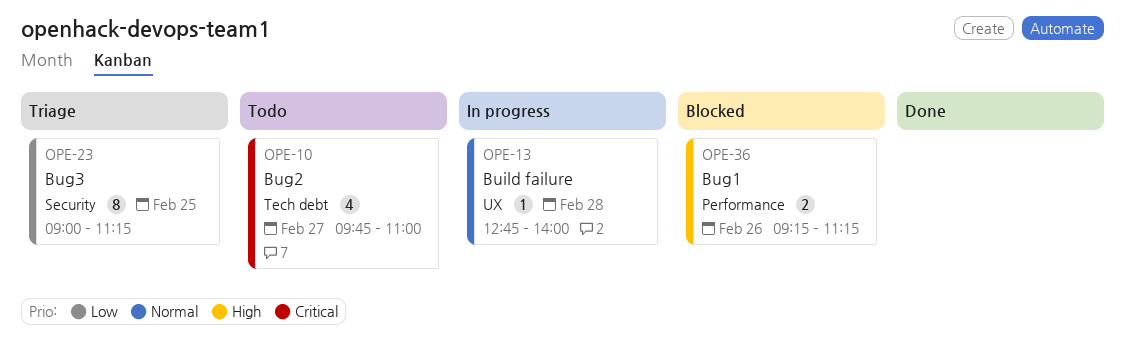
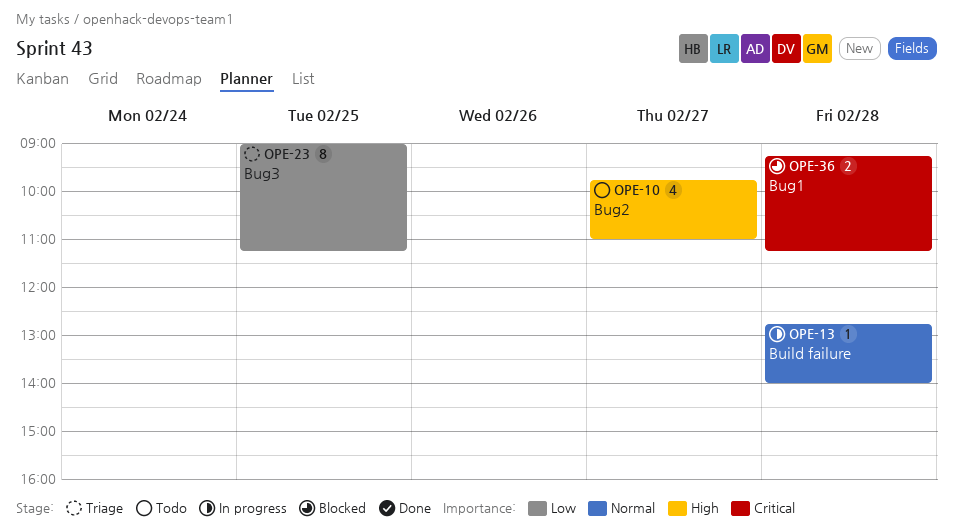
OPE-10, priority: Critical -> High
OPE-36, priority: High -> Critical
OPE-36, day: Feb 26 -> Feb 28

